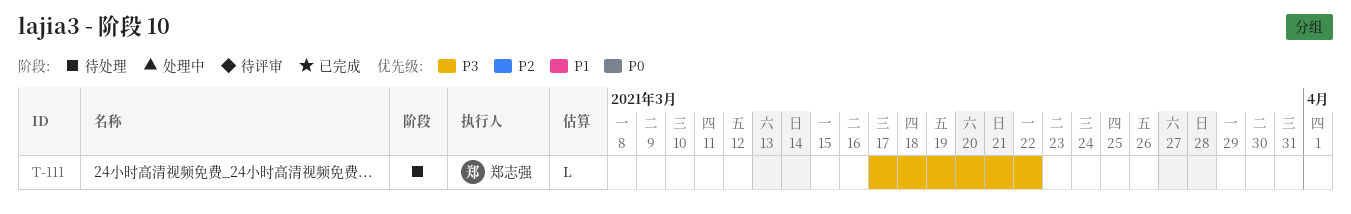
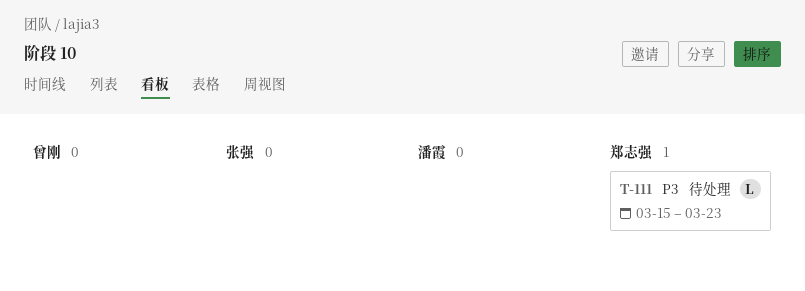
T-111, start: Mar 17 -> Mar 15
T-111, due: Mar 22 -> Mar 23

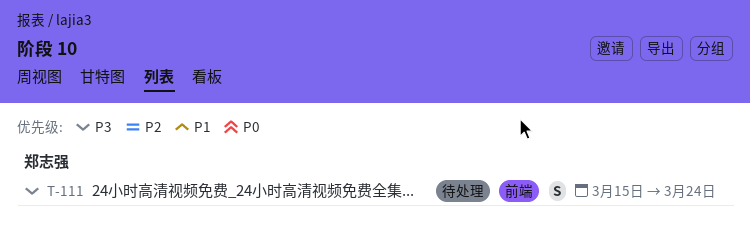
T-111, estimate: L -> S
T-111, due: Mar 23 -> Mar 24

